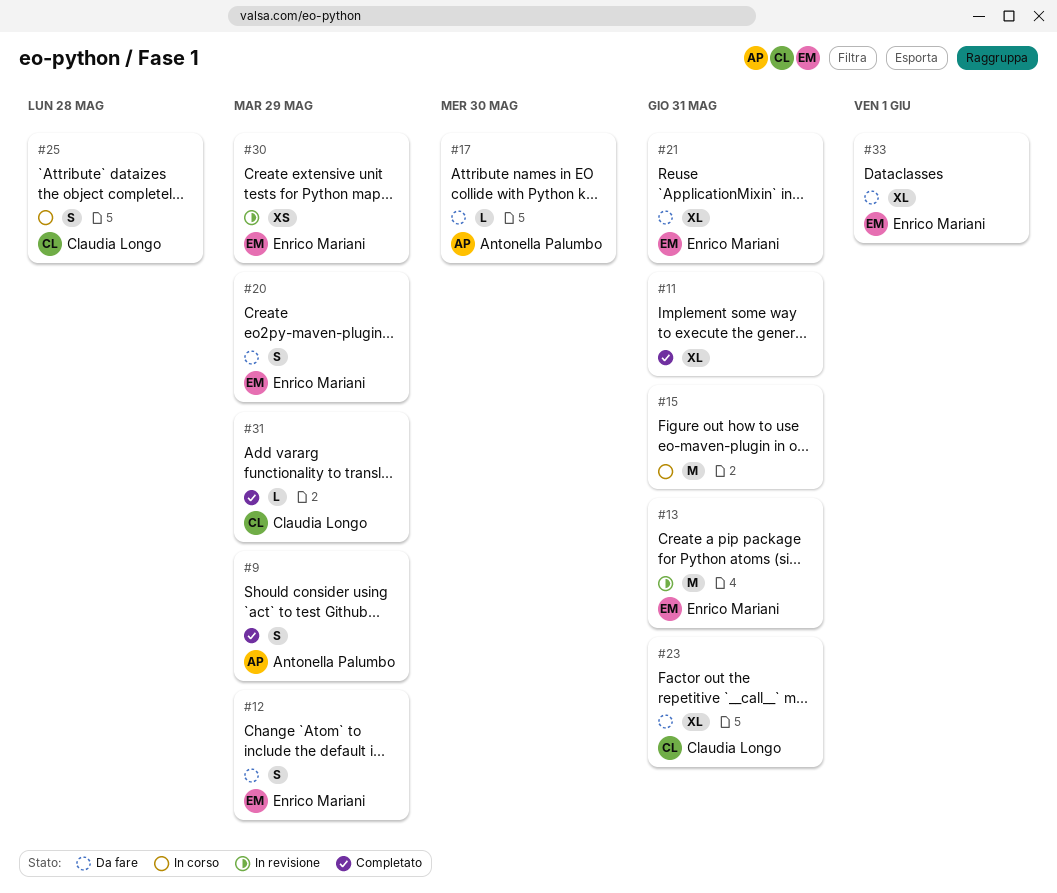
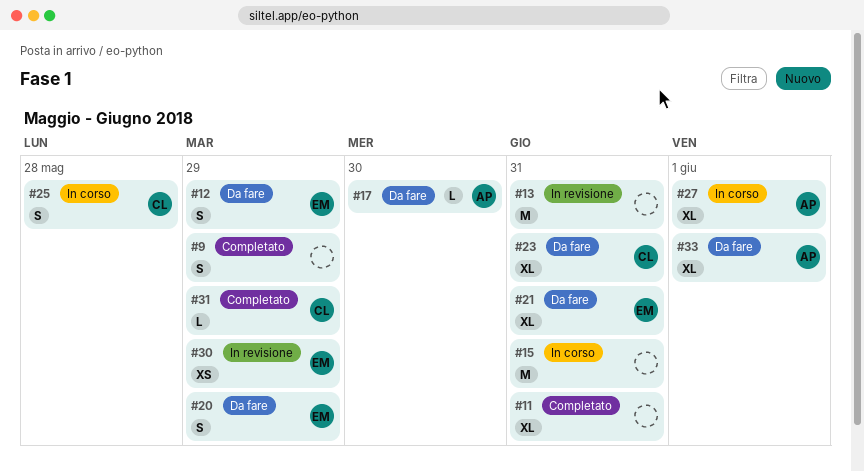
#9, owner: Antonella Palumbo -> none
#13, owner: Enrico Mariani -> none
#27: none -> present
#33, owner: Enrico Mariani -> Antonella Palumbo

